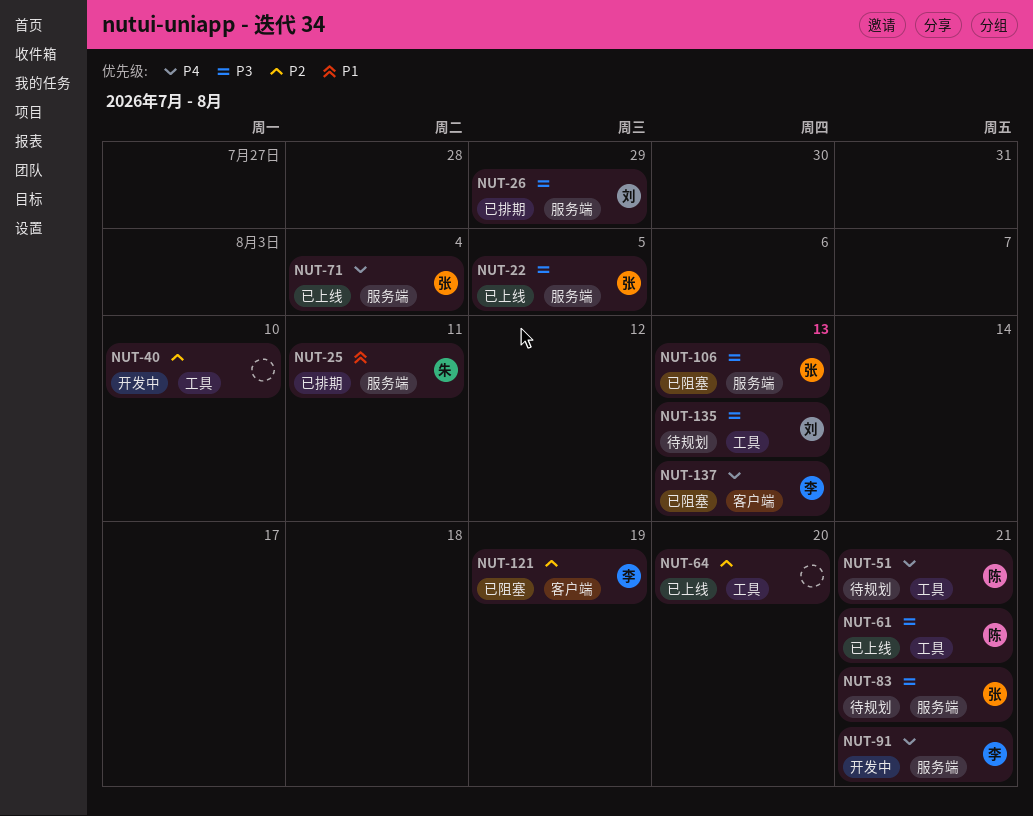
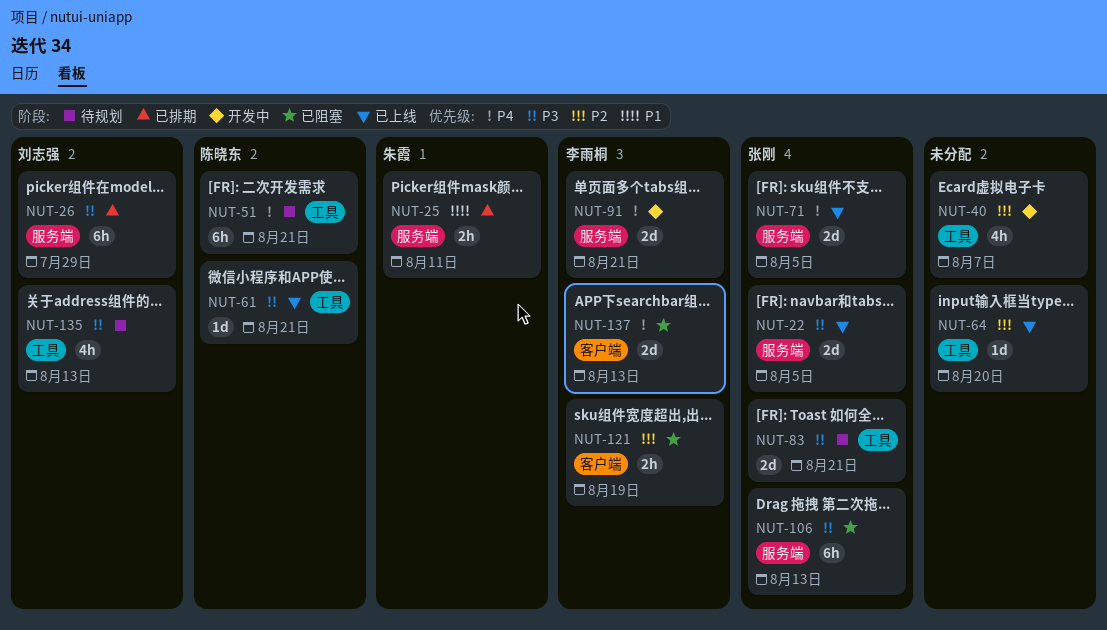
NUT-40, due: Aug 10 -> Aug 7
NUT-71, due: Aug 4 -> Aug 5
NUT-83, label: 服务端 -> 工具

